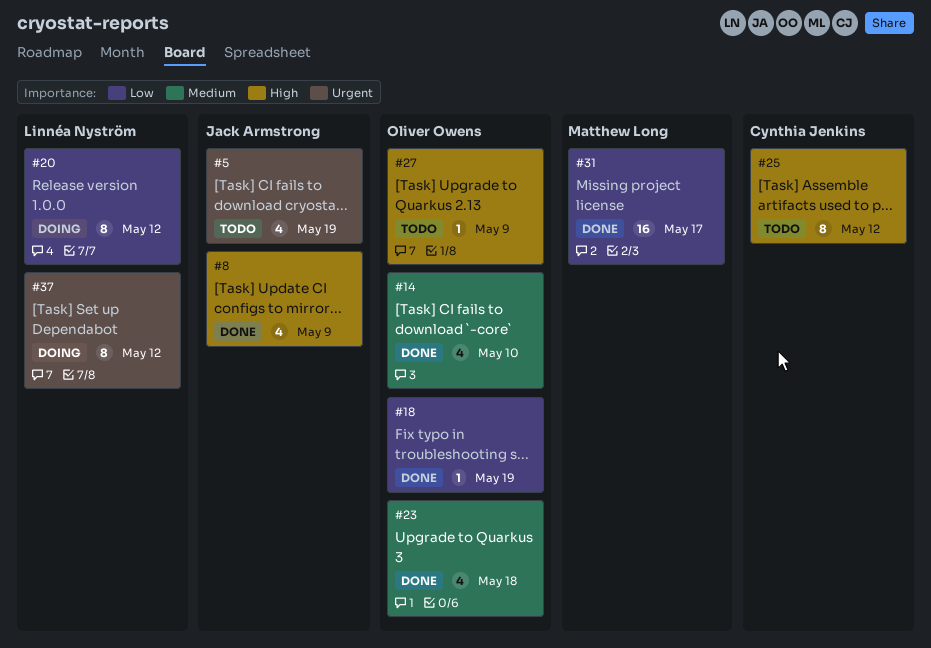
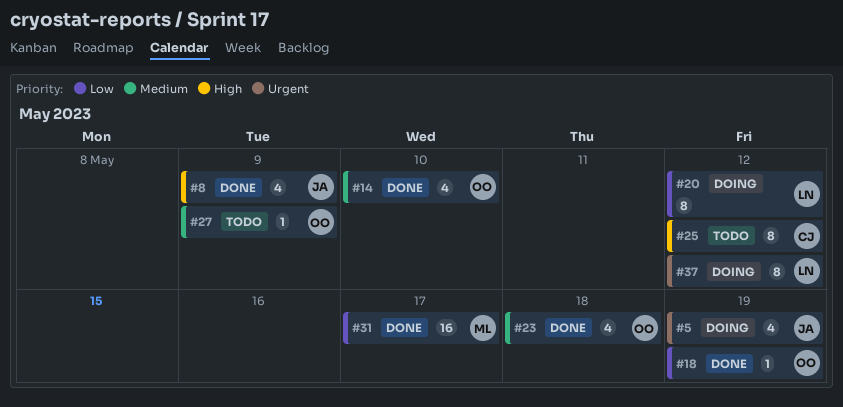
#5, status: Todo -> Doing
#27, priority: High -> Medium

